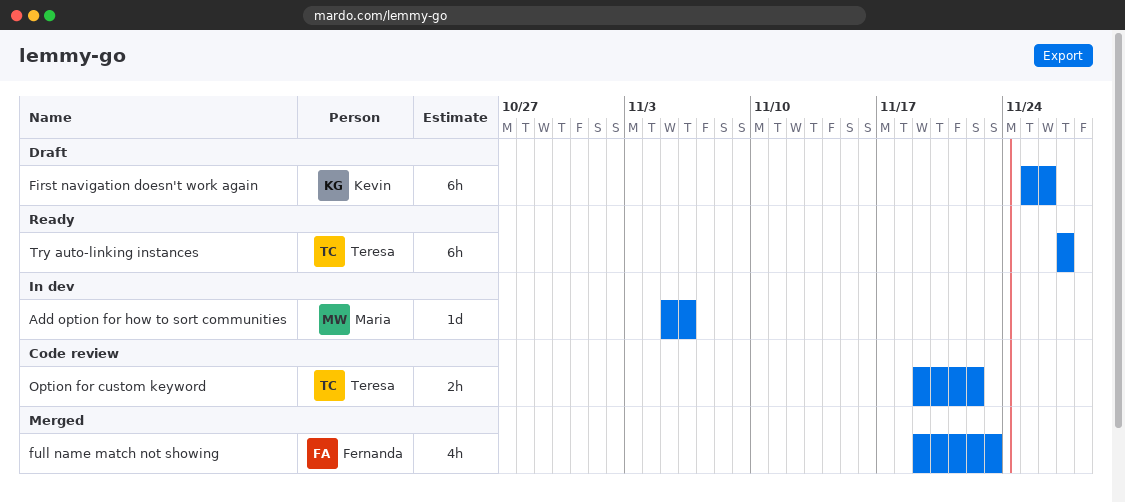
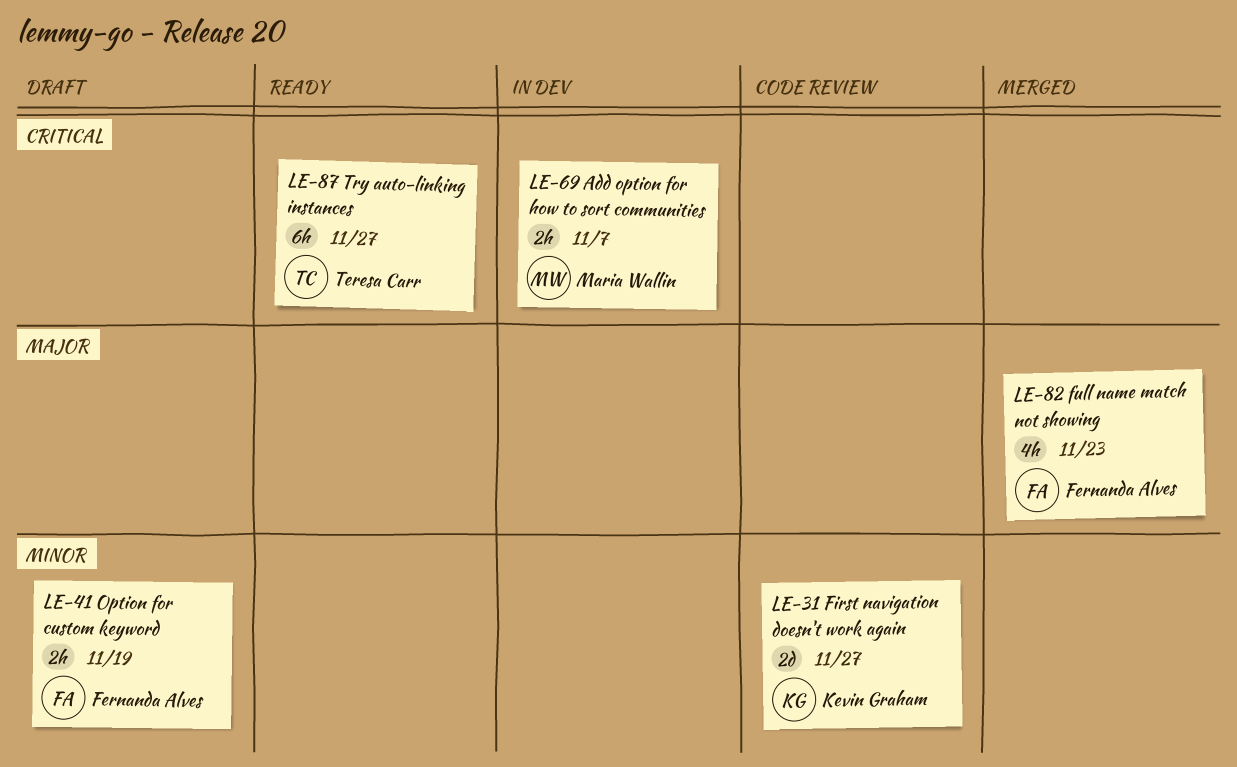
Add option for how to sort communities, estimate: 1d -> 2h
Add option for how to sort communities, due: Nov 6 -> Nov 7
First navigation doesn't work again, status: Draft -> Code review
First navigation doesn't work again, estimate: 6h -> 2d
First navigation doesn't work again, due: Nov 26 -> Nov 27
Option for custom keyword, status: Code review -> Draft
Option for custom keyword, owner: Teresa Carr -> Fernanda Alves
Option for custom keyword, due: Nov 22 -> Nov 19

